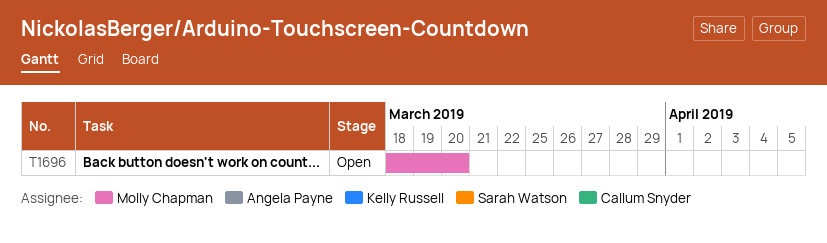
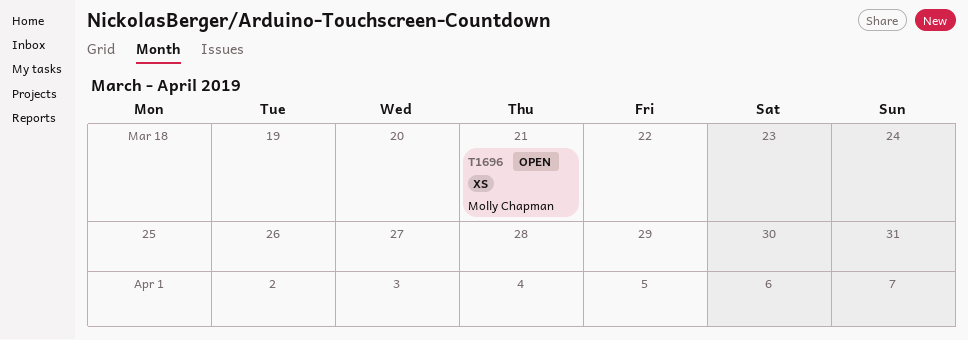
T1696, due: Mar 20 -> Mar 21

